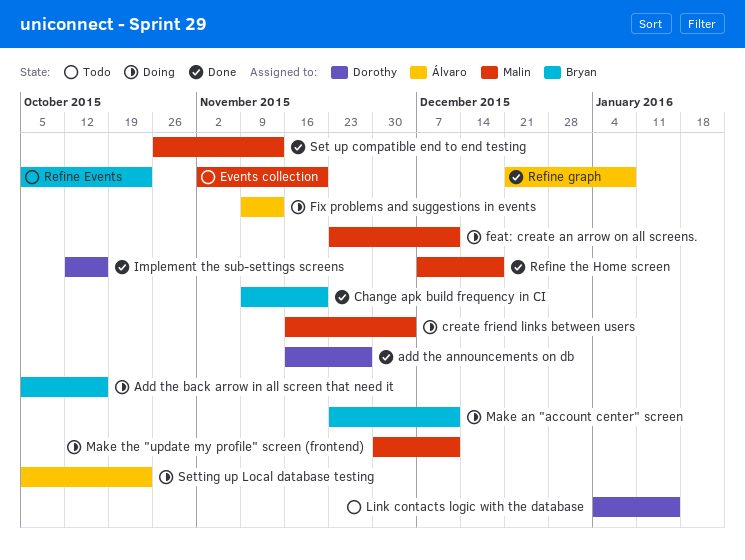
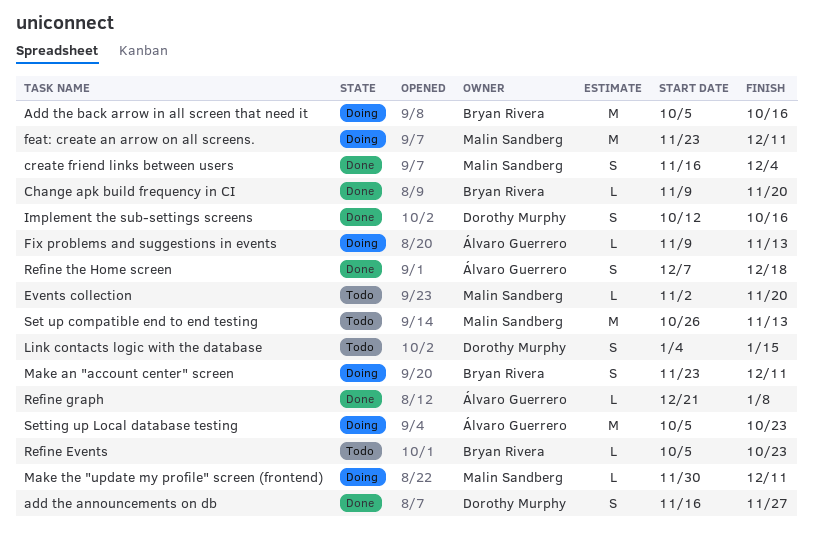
create friend links between users, status: Doing -> Done
Refine the Home screen, owner: Malin Sandberg -> Álvaro Guerrero
Set up compatible end to end testing, status: Done -> Todo

